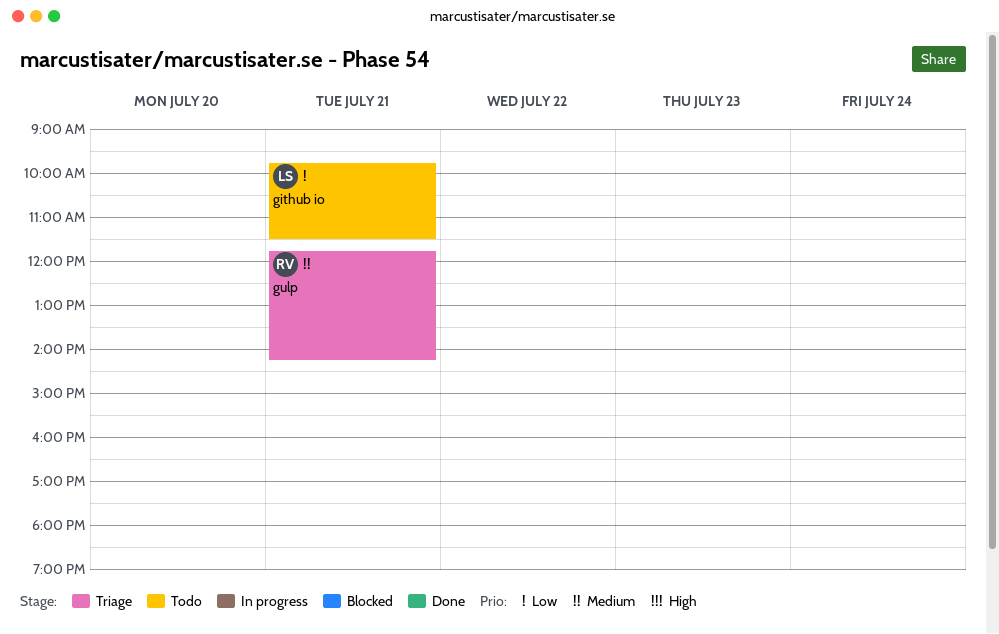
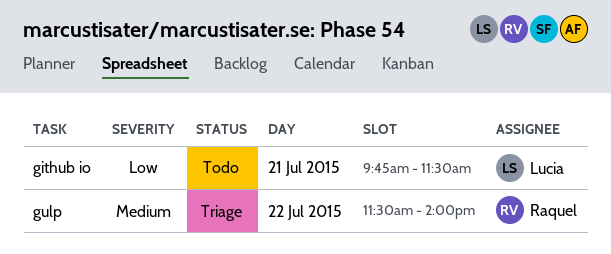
gulp, day: Jul 21 -> Jul 22
gulp, begins: 11:45 -> 11:30
gulp, ends: 14:15 -> 14:00

